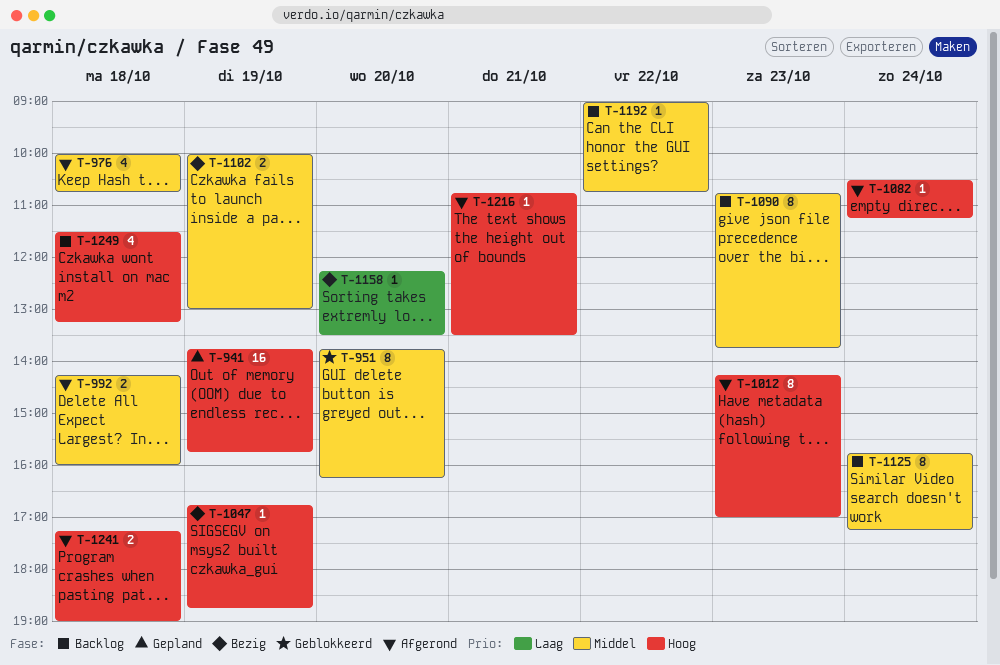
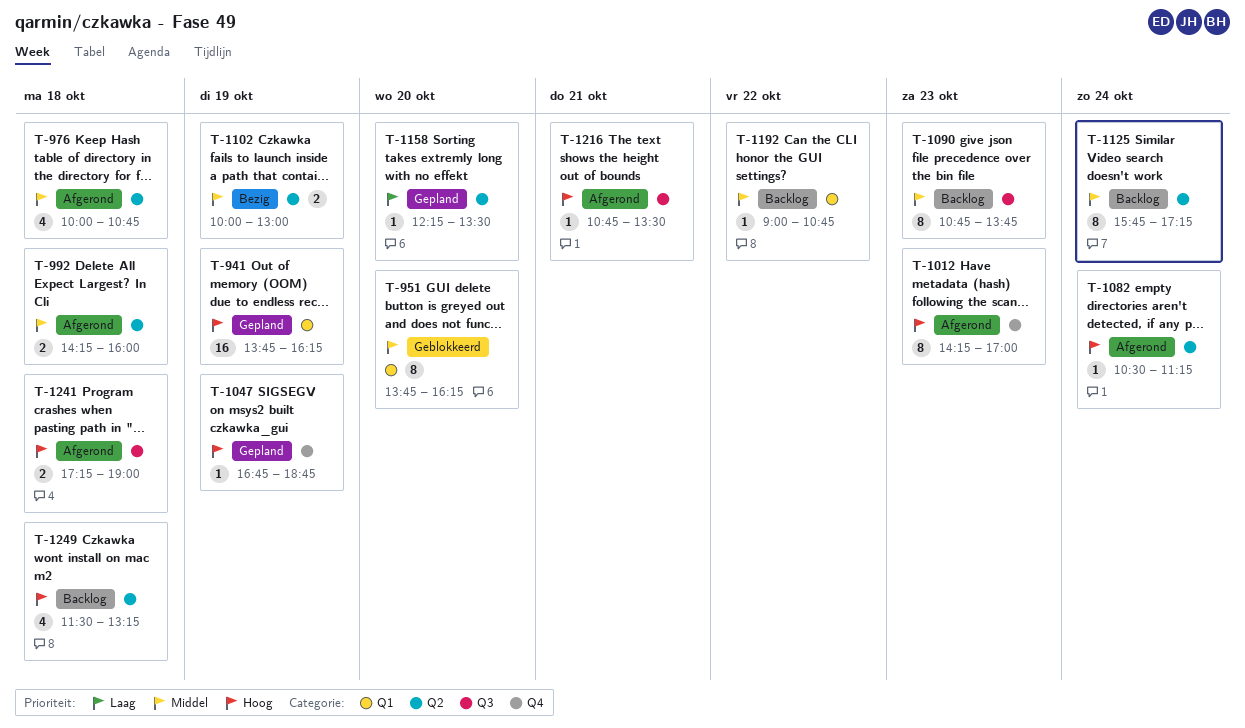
T-941, ends: 15:45 -> 16:15
T-1047, status: Bezig -> Gepland
T-1158, status: Bezig -> Gepland

